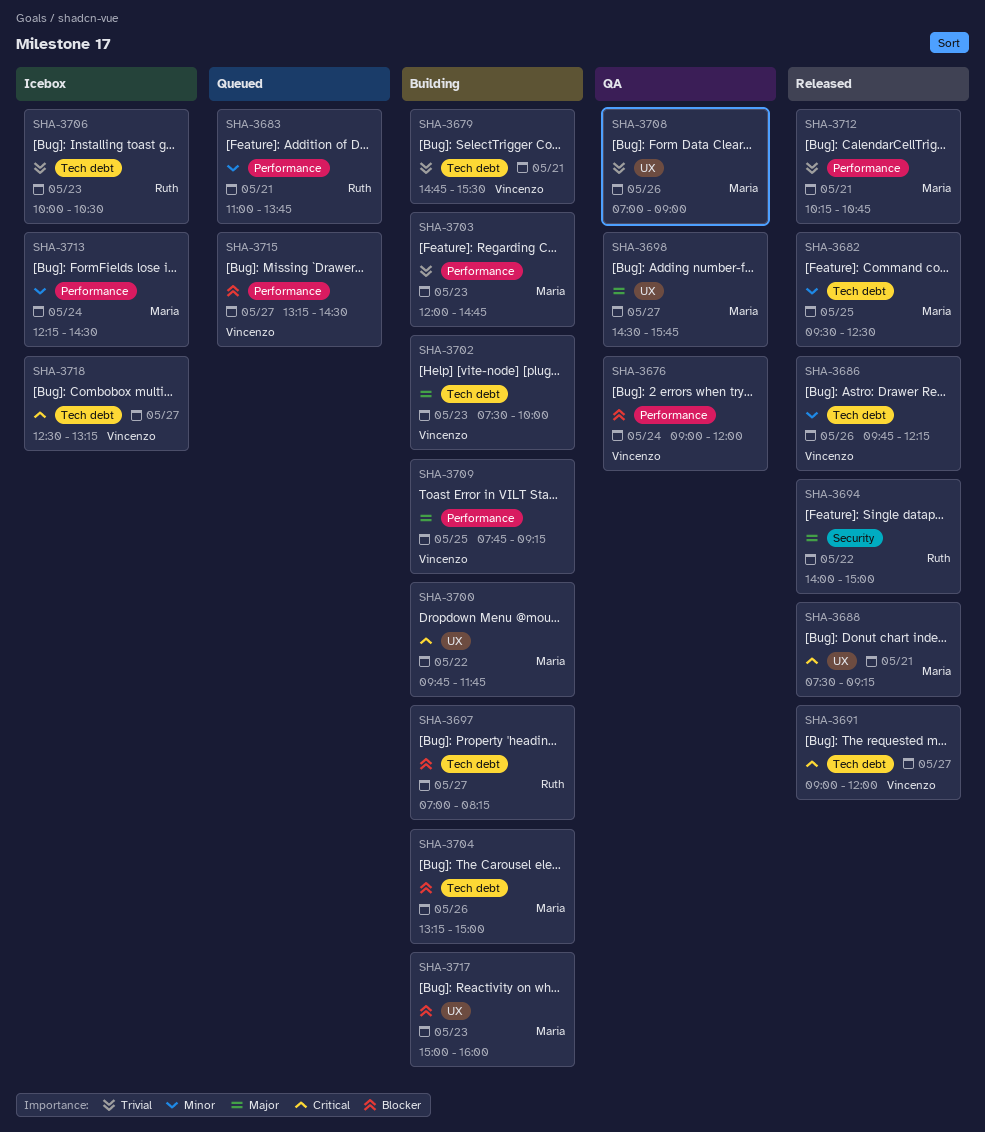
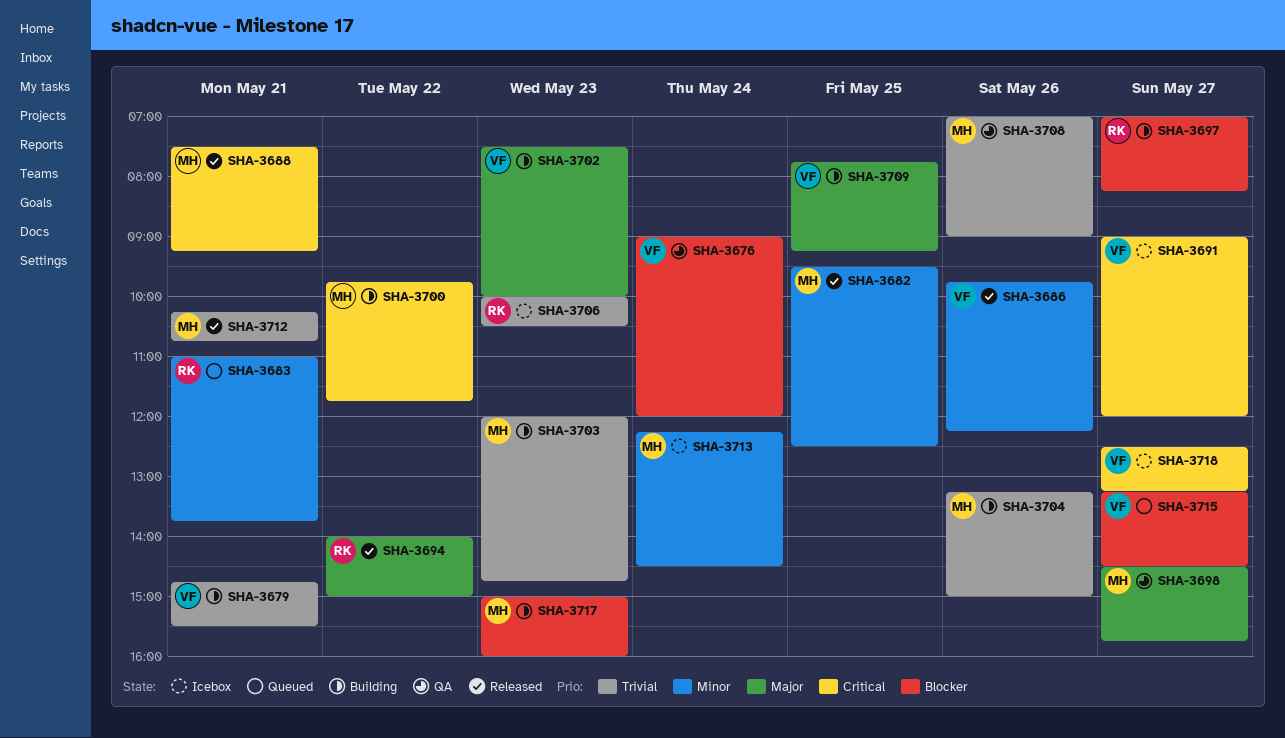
SHA-3691, status: Released -> Icebox
SHA-3704, priority: Blocker -> Trivial

